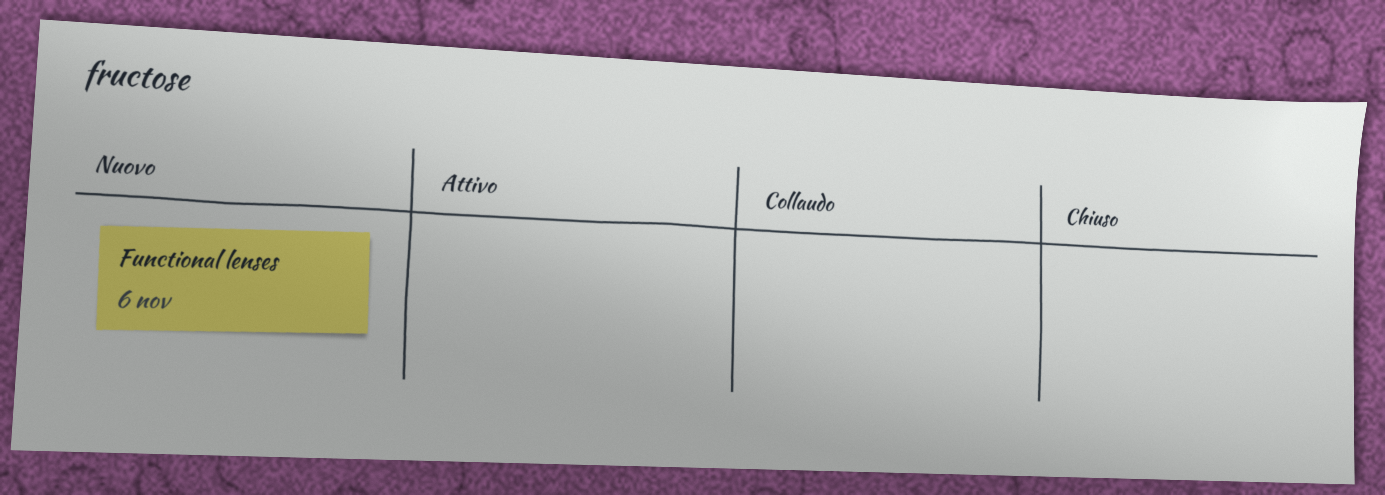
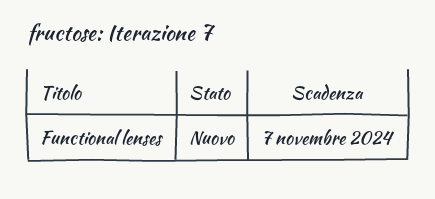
Functional lenses, due: Nov 6 -> Nov 7

